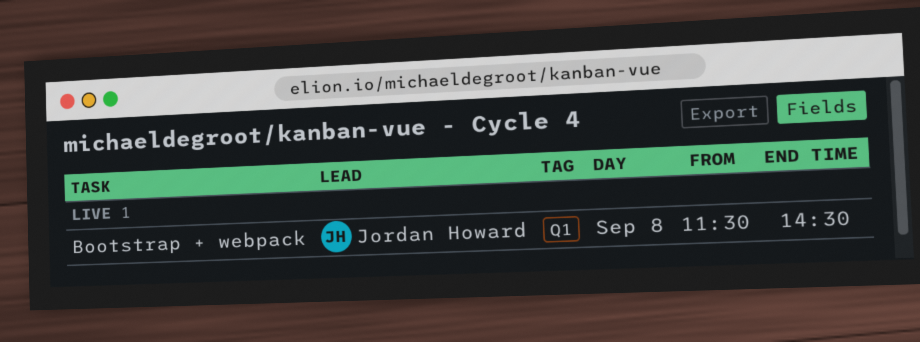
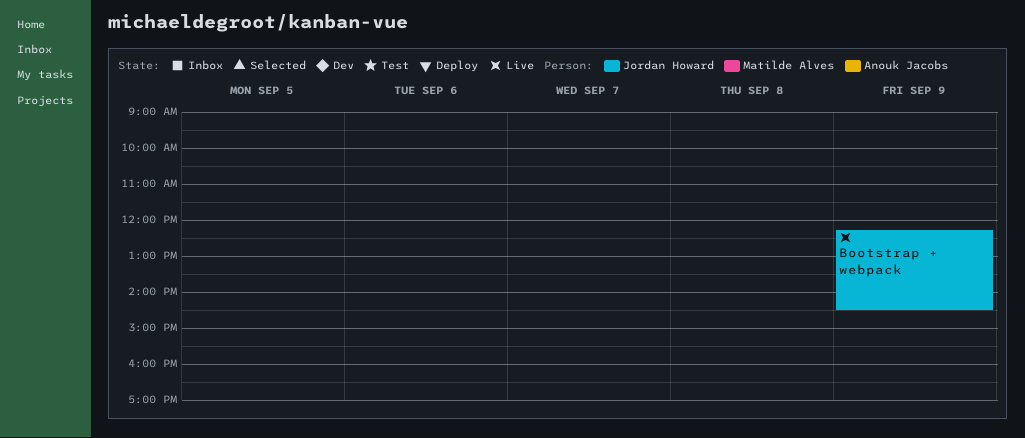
Bootstrap + webpack, day: Sep 8 -> Sep 9
Bootstrap + webpack, begins: 11:30 -> 12:15

